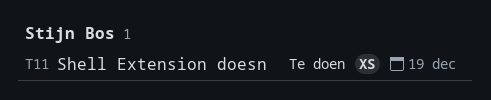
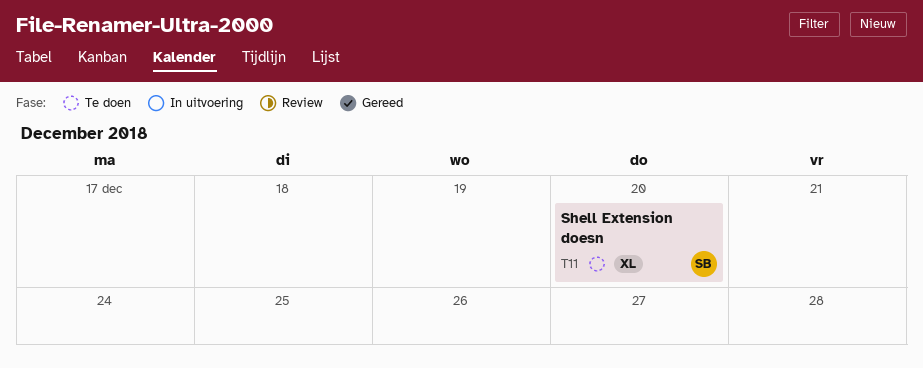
T11, estimate: XS -> XL
T11, due: Dec 19 -> Dec 20

